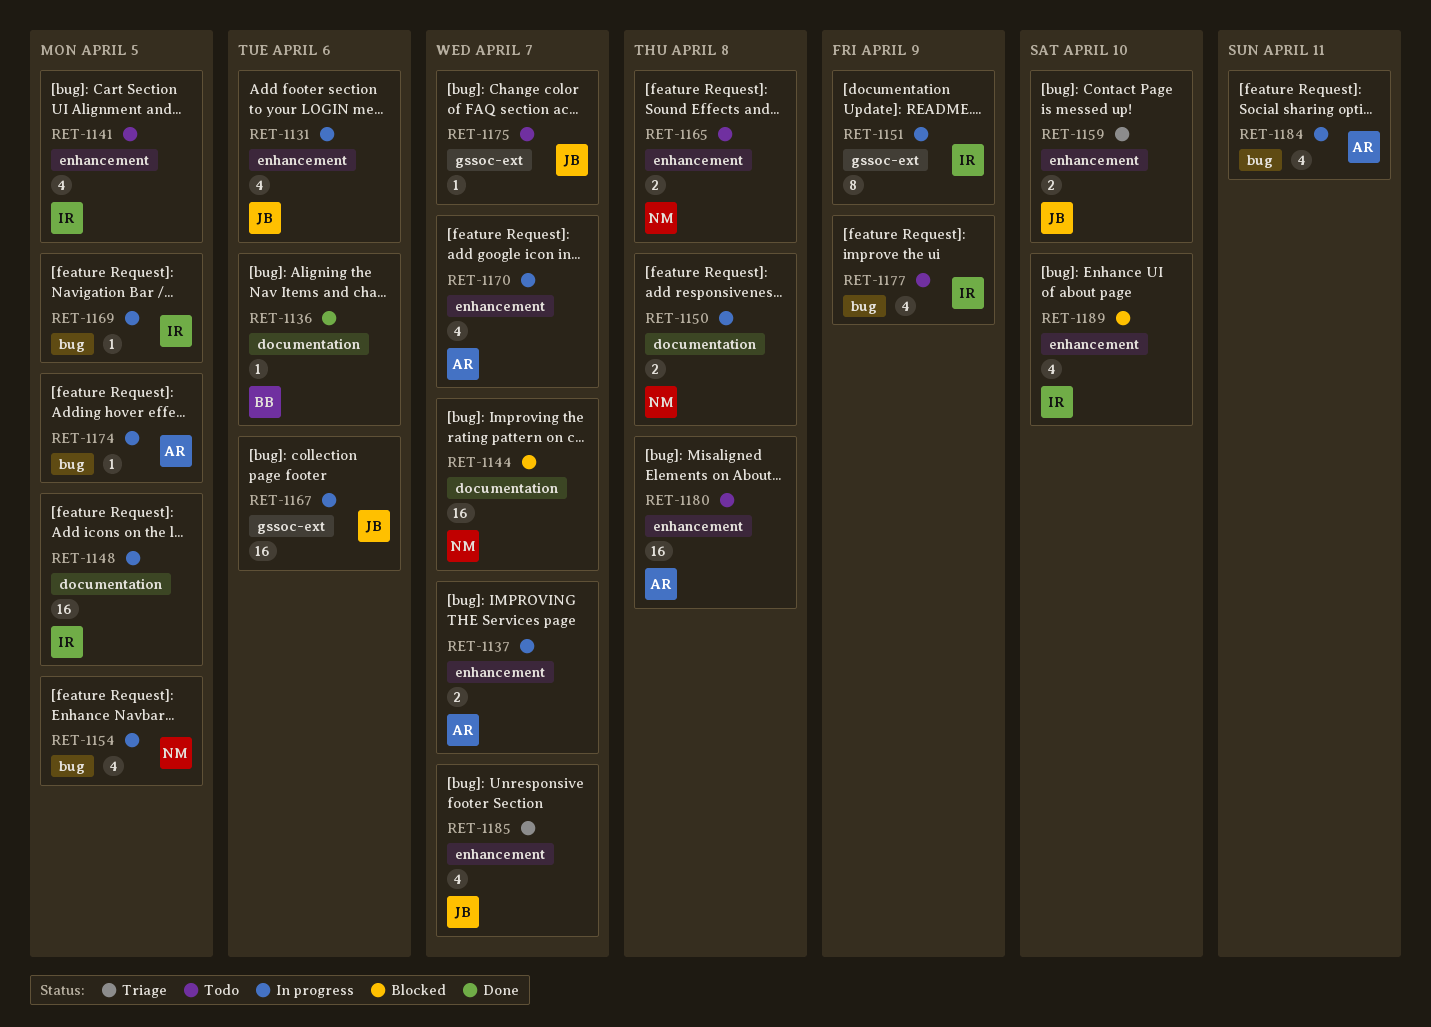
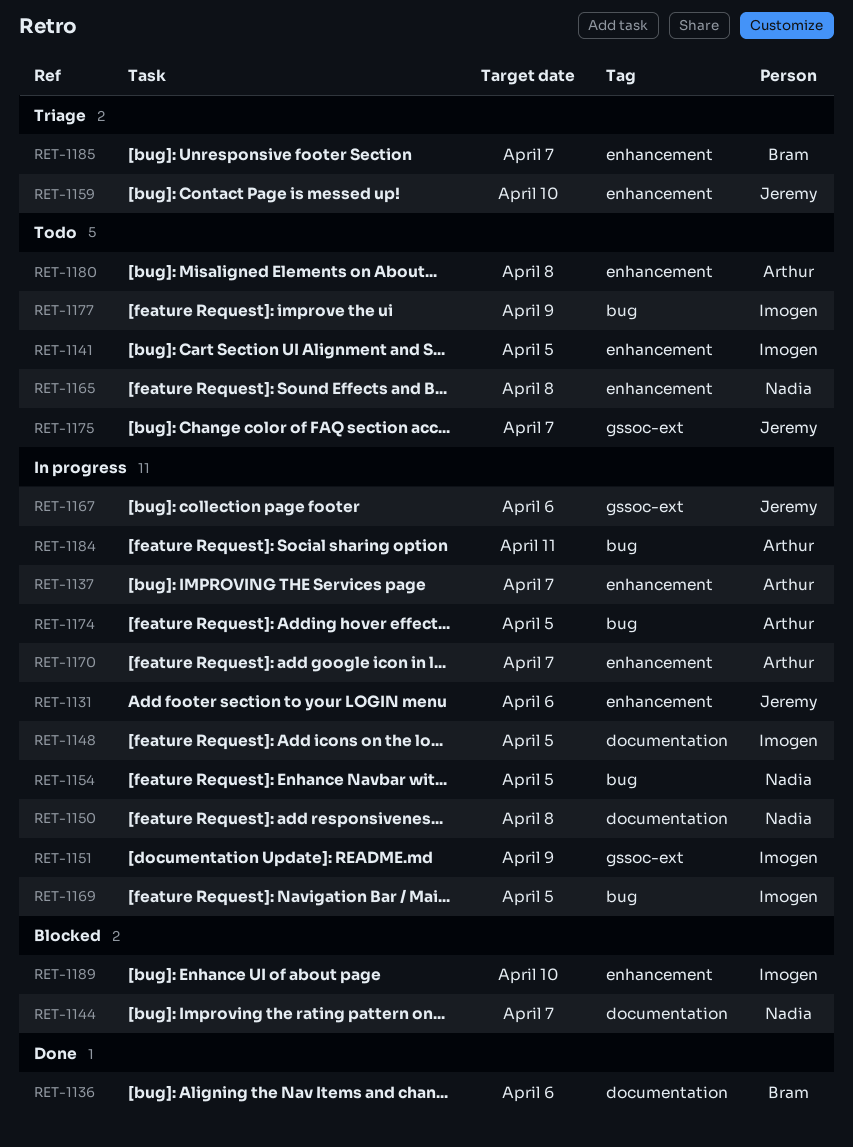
RET-1185, owner: Jeremy -> Bram

